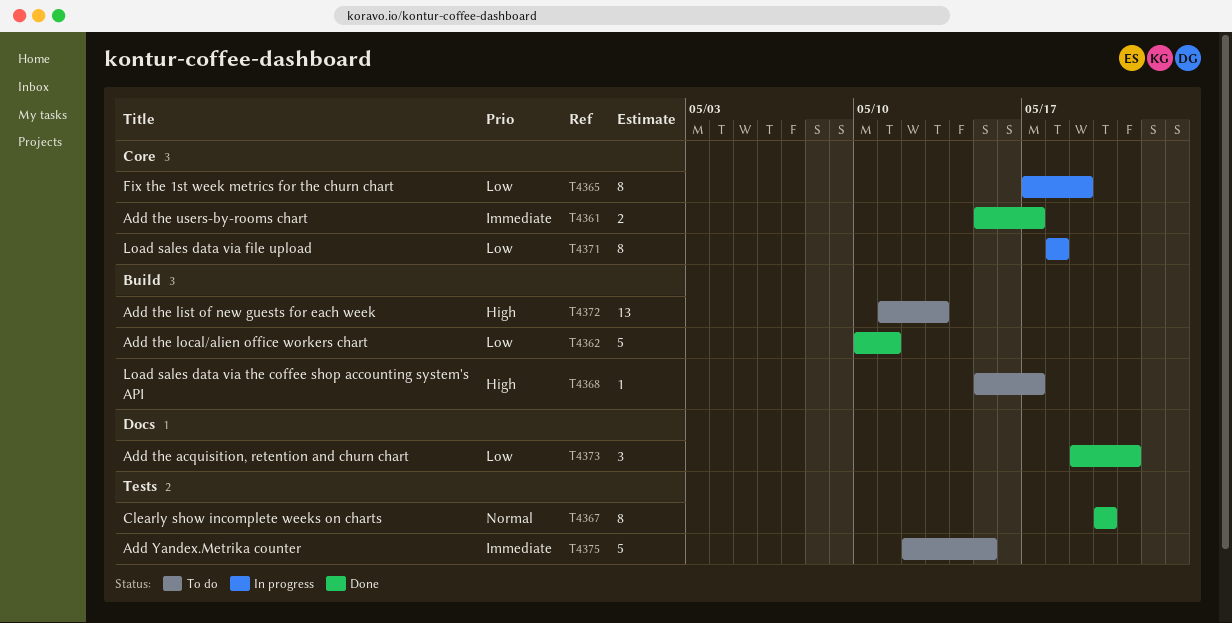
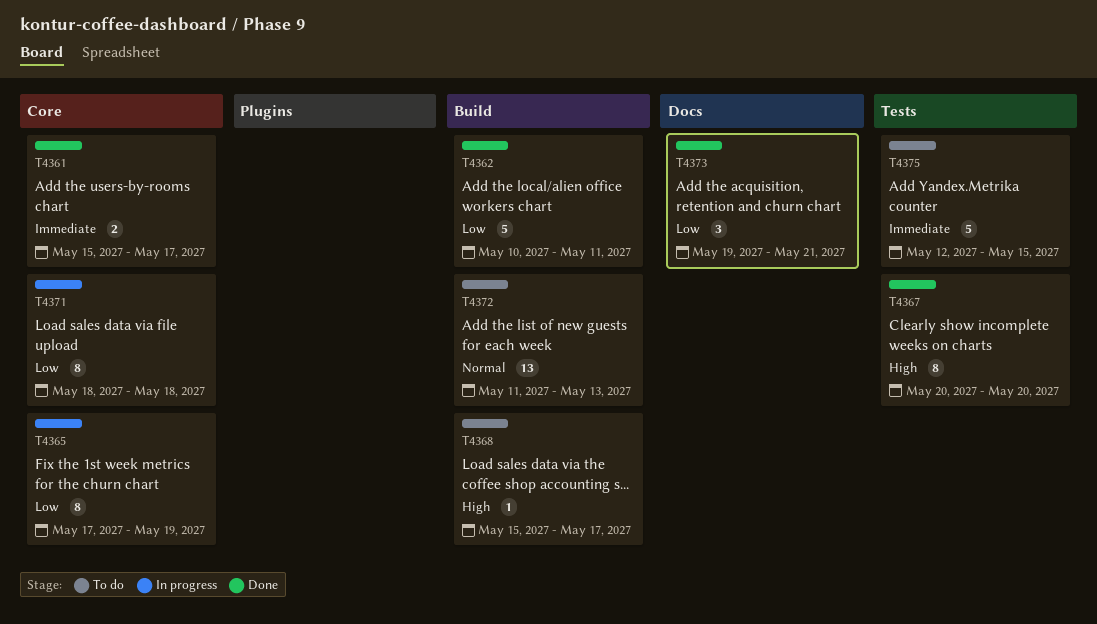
T4367, priority: Normal -> High
T4372, priority: High -> Normal

